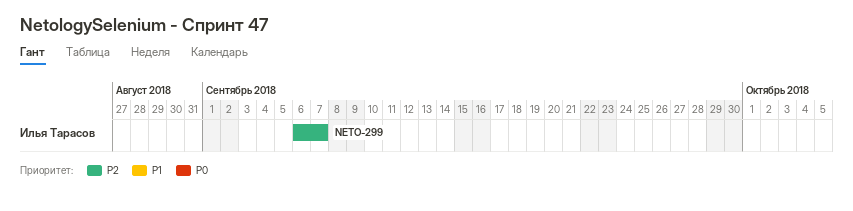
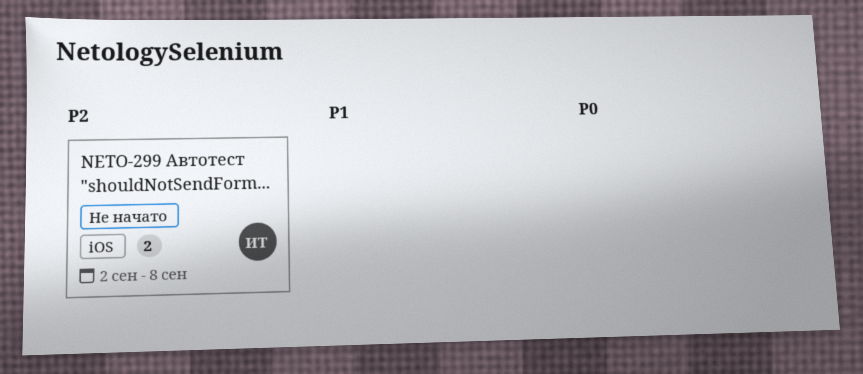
NETO-299, start: Sep 6 -> Sep 2
NETO-299, due: Sep 7 -> Sep 8

